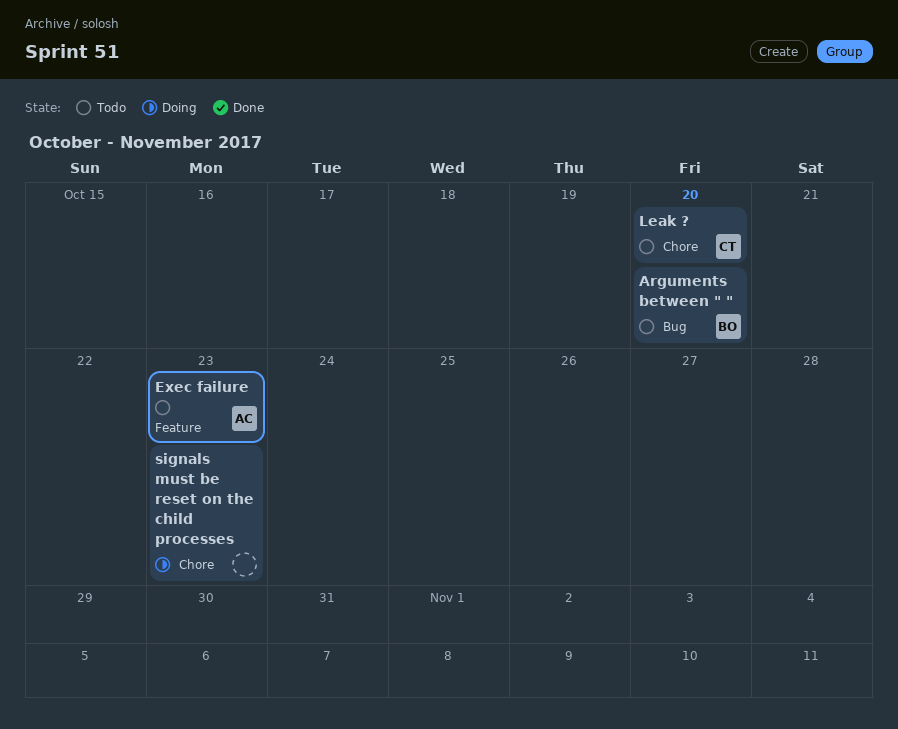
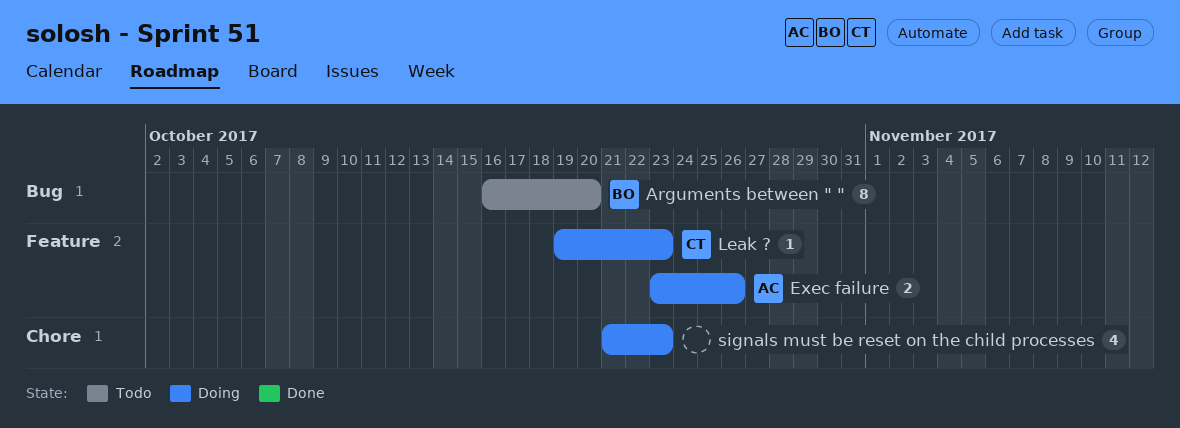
Exec failure, status: Todo -> Doing
Exec failure, due: Oct 23 -> Oct 26
Leak ?, status: Todo -> Doing
Leak ?, label: Chore -> Feature
Leak ?, due: Oct 20 -> Oct 23

